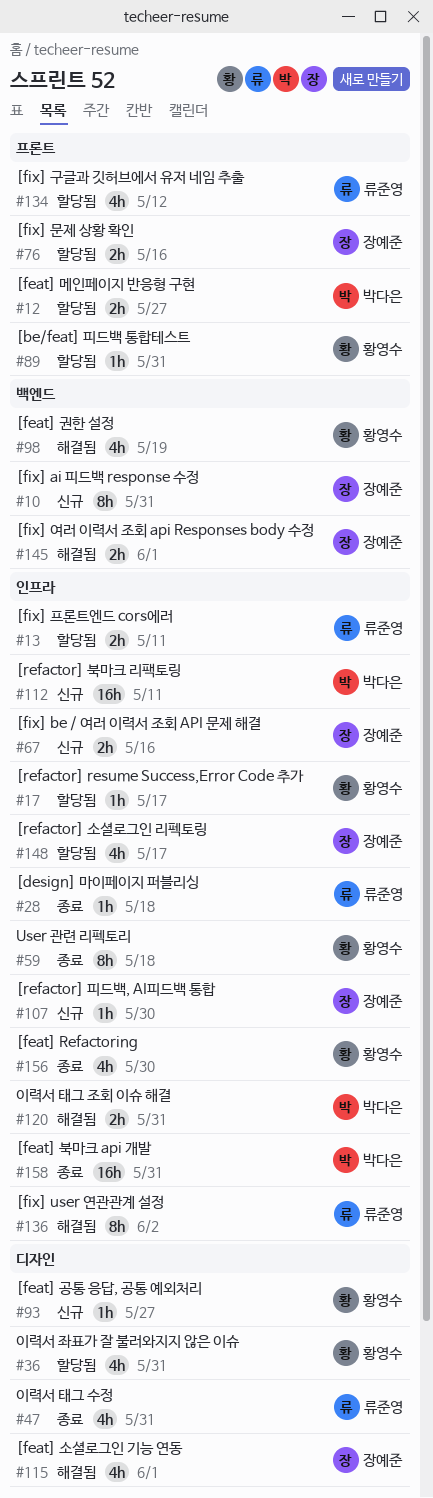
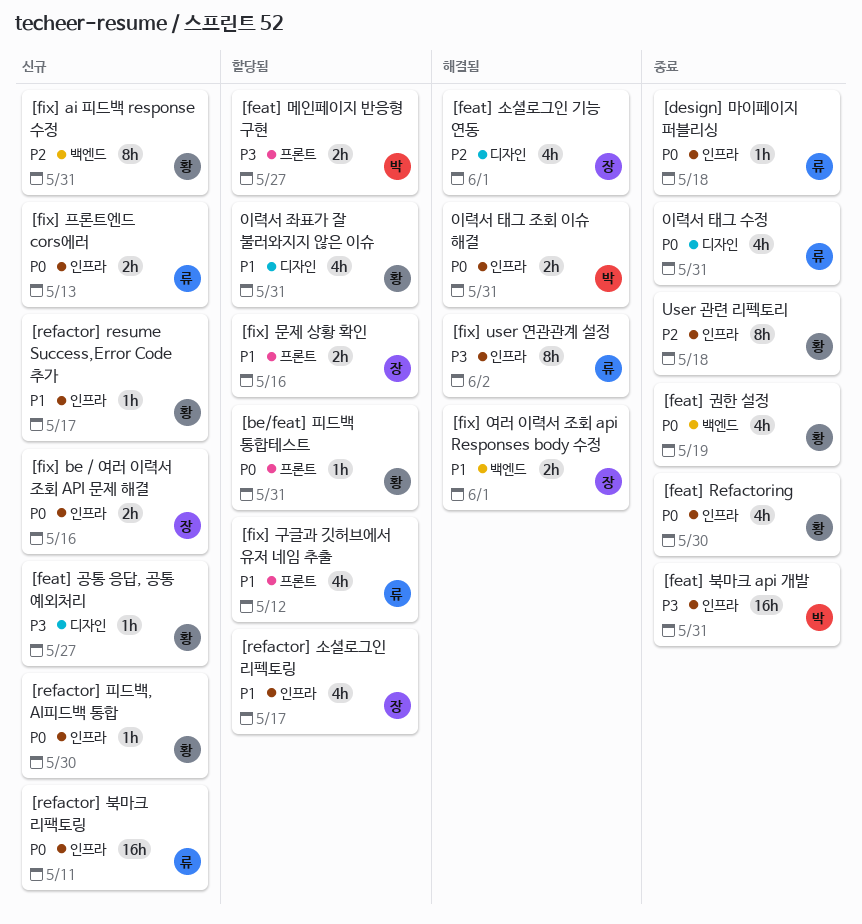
[feat] 권한 설정, status: 해결됨 -> 종료
[fix] ai 피드백 response 수정, owner: 장예준 -> 황영수
[fix] 프론트엔드 cors에러, status: 할당됨 -> 신규
[fix] 프론트엔드 cors에러, due: May 11 -> May 13
[refactor] resume Success,Error Code 추가, status: 할당됨 -> 신규
[refactor] 북마크 리팩토링, owner: 박다은 -> 류준영
[refactor] 피드백, AI피드백 통합, owner: 장예준 -> 황영수

